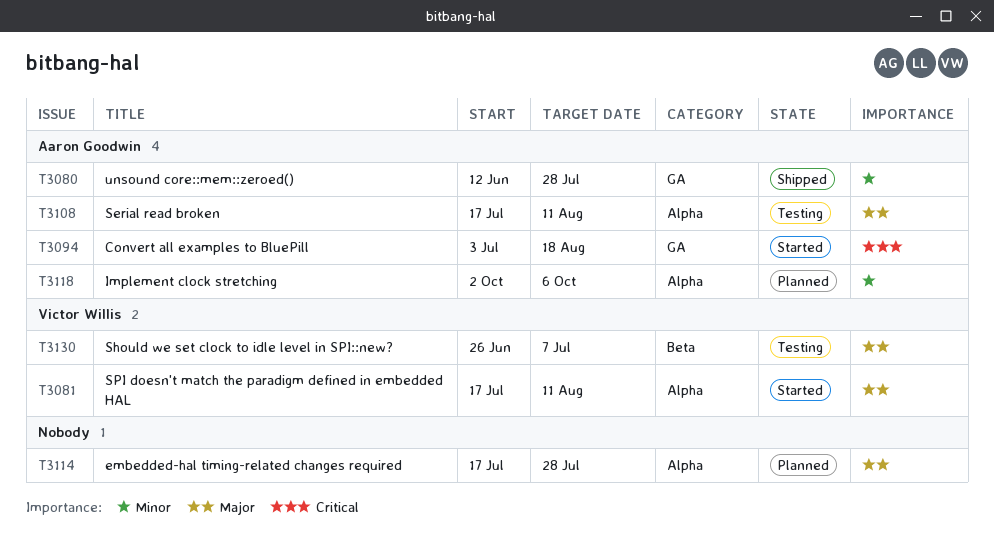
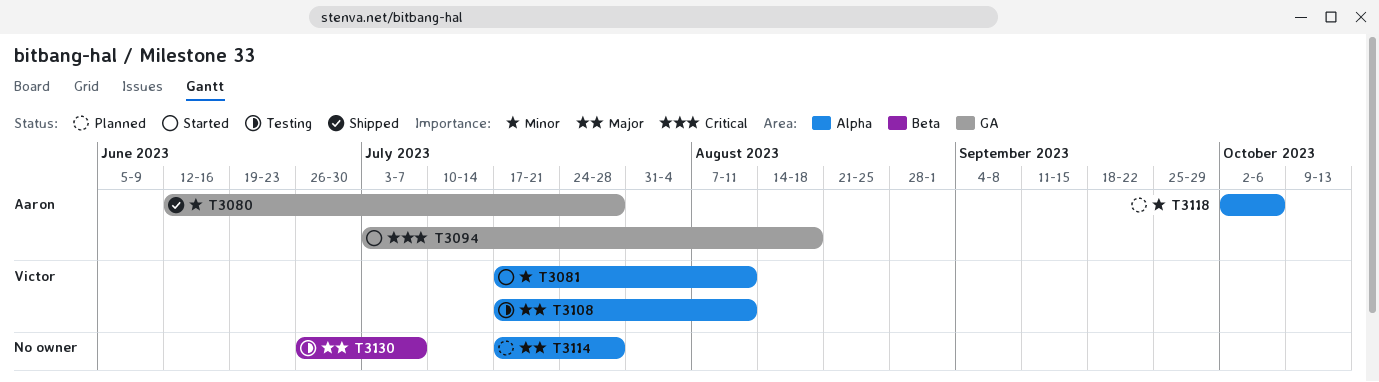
T3081, priority: Major -> Minor
T3108, owner: Aaron Goodwin -> Victor Willis
T3130, owner: Victor Willis -> none

